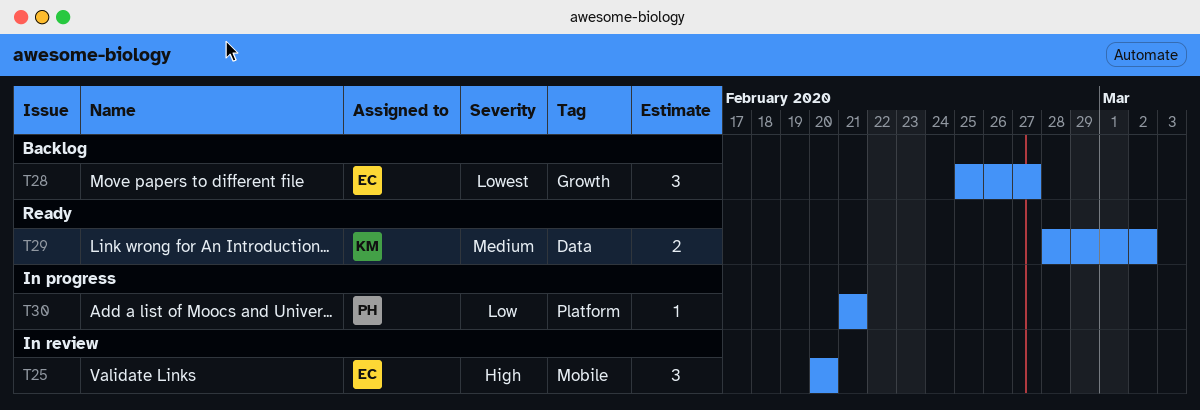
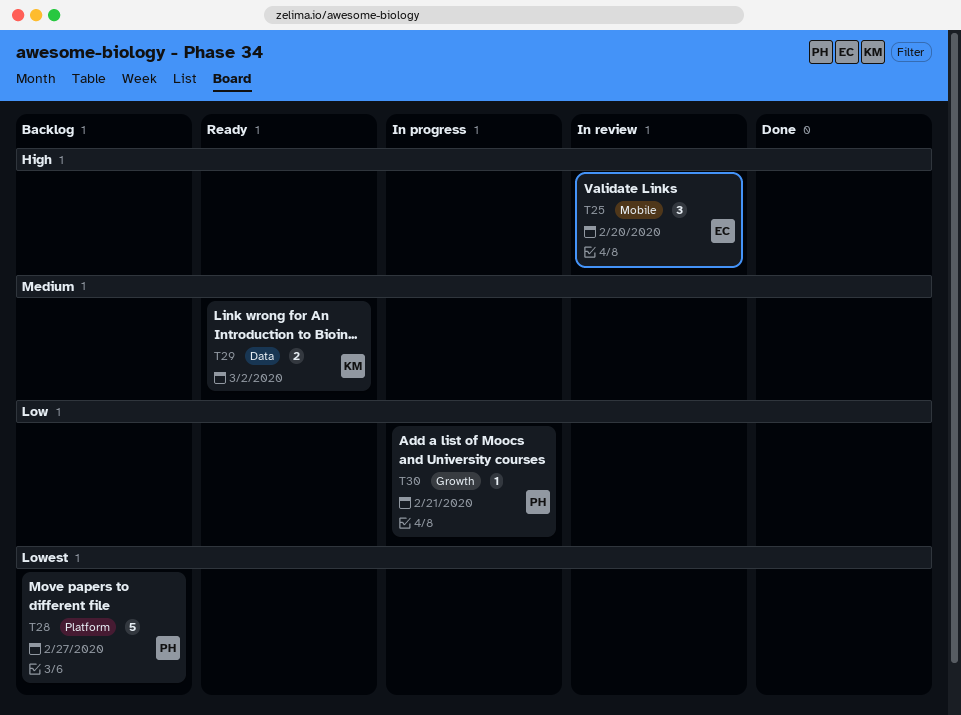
T28, owner: EC -> PH
T28, label: Growth -> Platform
T28, estimate: 3 -> 5
T30, label: Platform -> Growth

